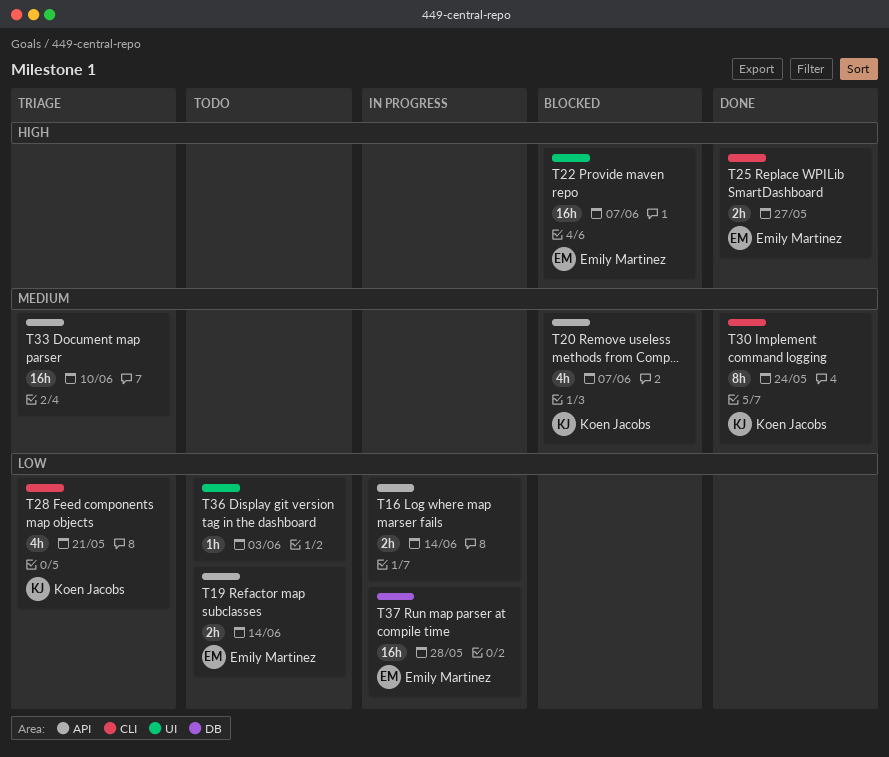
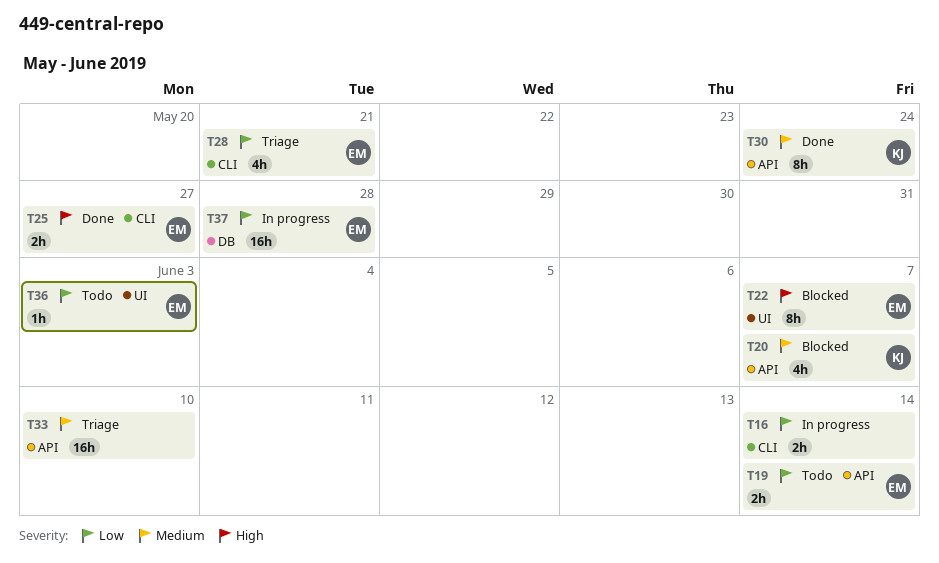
T16, label: API -> CLI
T22, estimate: 16h -> 8h
T28, owner: Koen Jacobs -> Emily Martinez
T30, label: CLI -> API
T36, owner: none -> Emily Martinez

